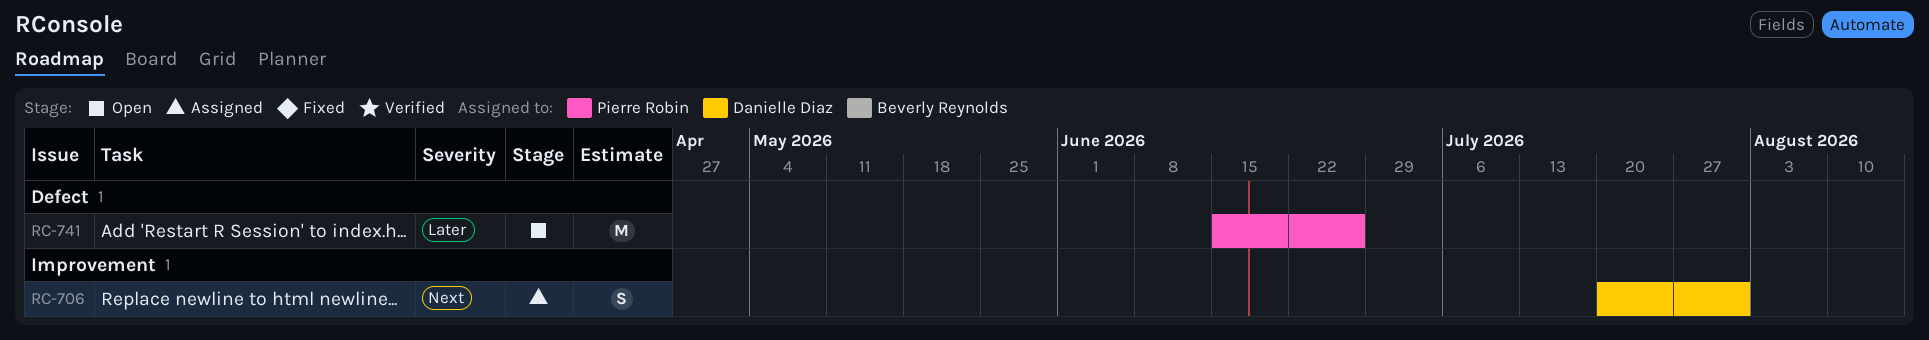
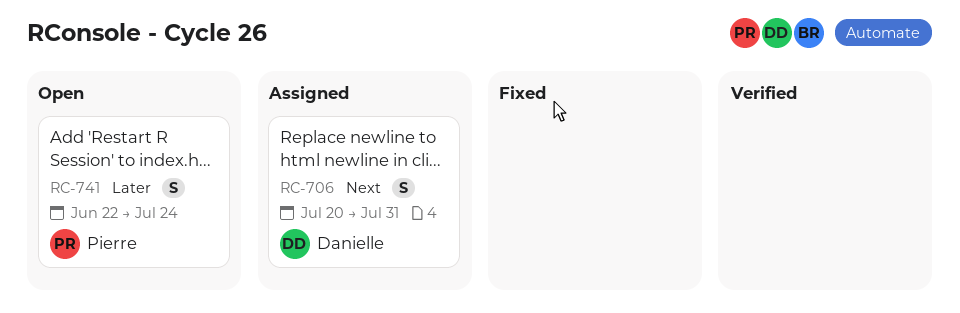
RC-741, estimate: M -> S
RC-741, start: Jun 15 -> Jun 22
RC-741, due: Jun 26 -> Jul 24

